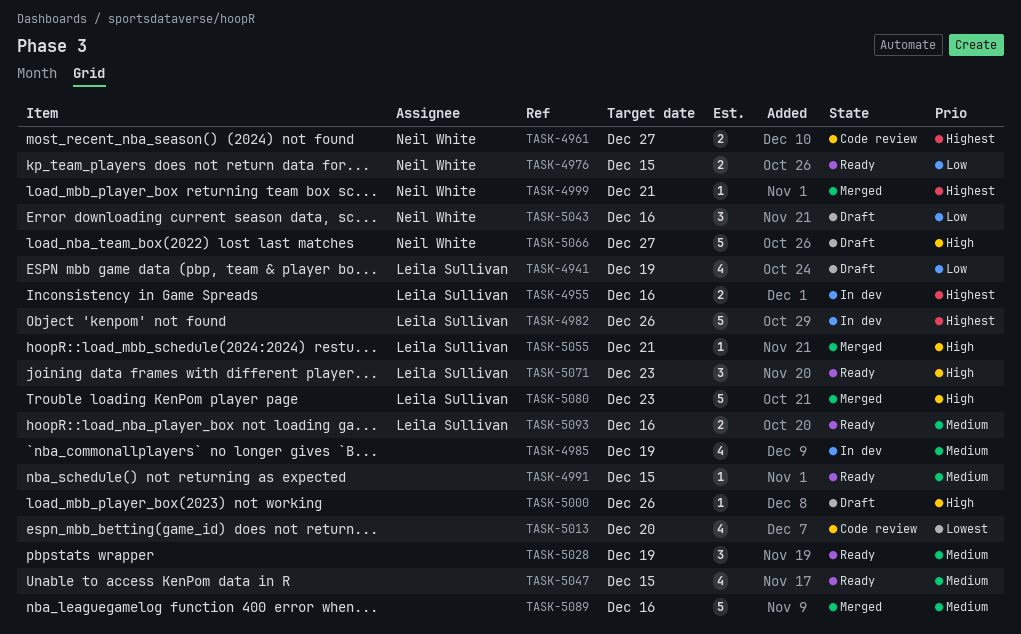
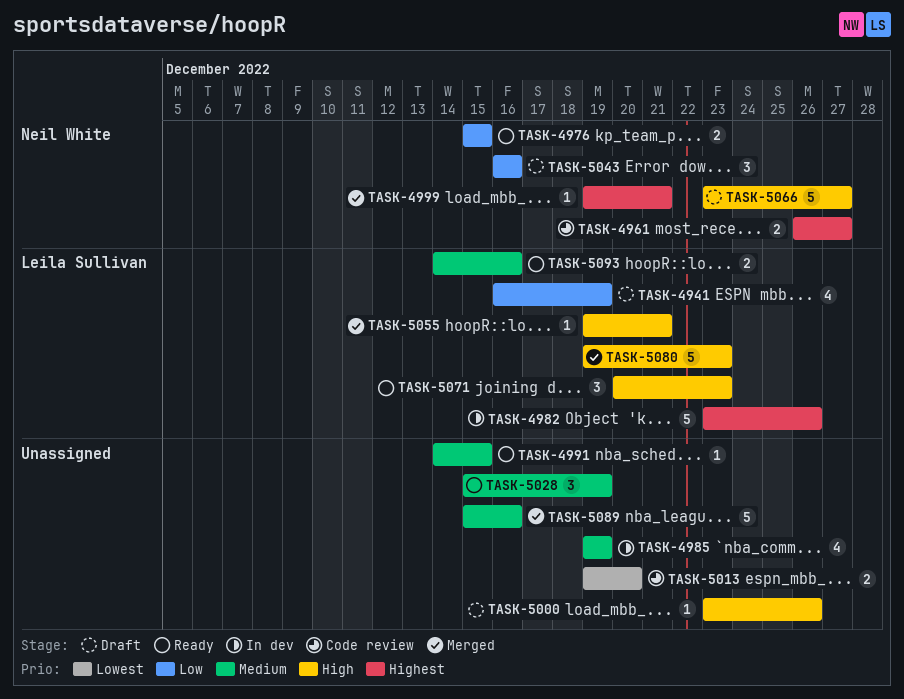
TASK-4955: present -> none
TASK-5013, estimate: 4 -> 2
TASK-5047: present -> none

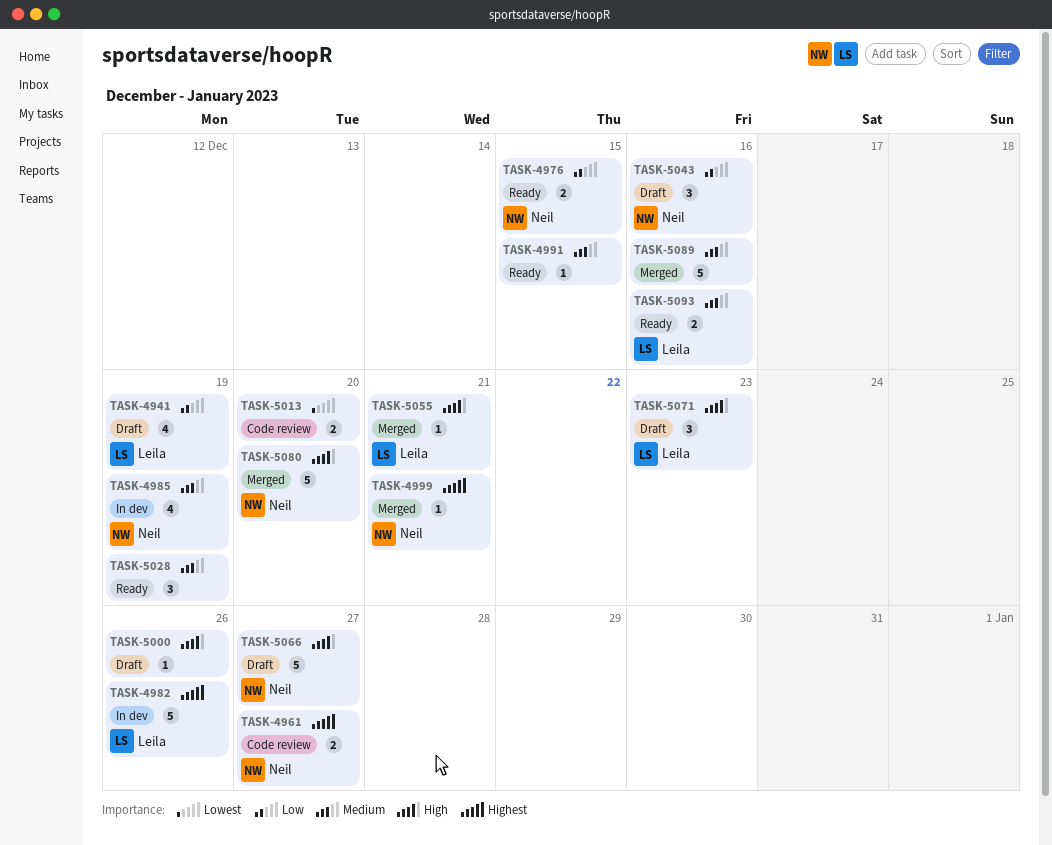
TASK-4985, owner: none -> Neil White
TASK-5071, status: Ready -> Draft
TASK-5080, owner: Leila Sullivan -> Neil White
TASK-5080, due: Dec 23 -> Dec 20

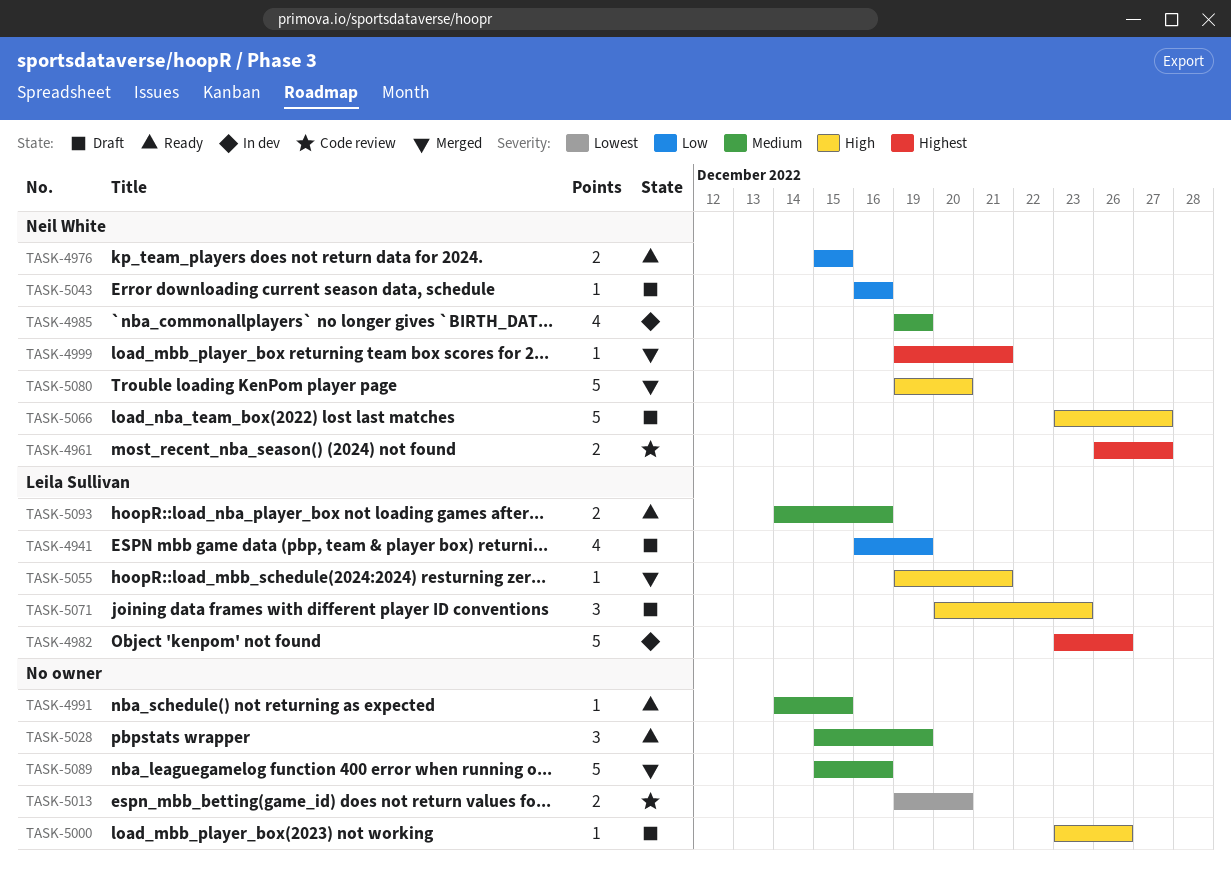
TASK-5043, estimate: 3 -> 1

